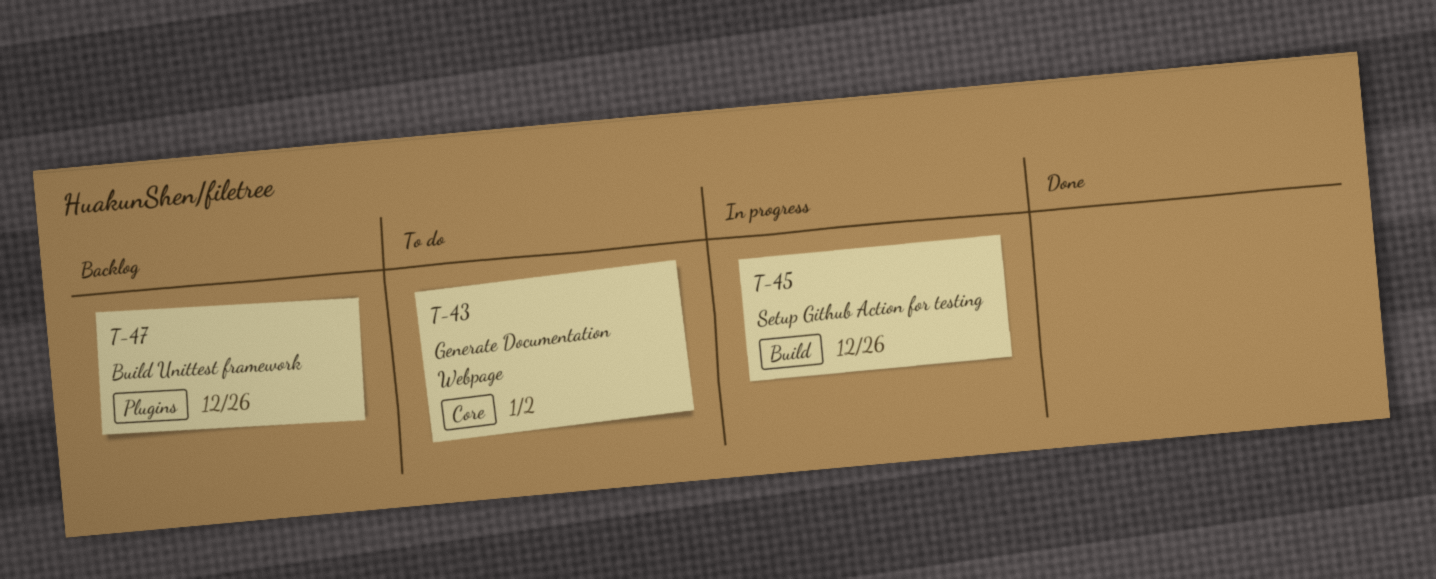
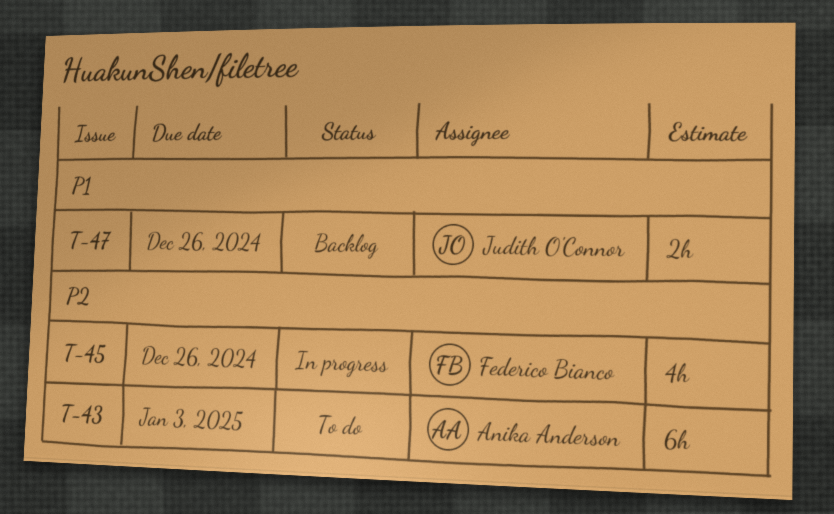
T-43, due: Jan 2 -> Jan 3

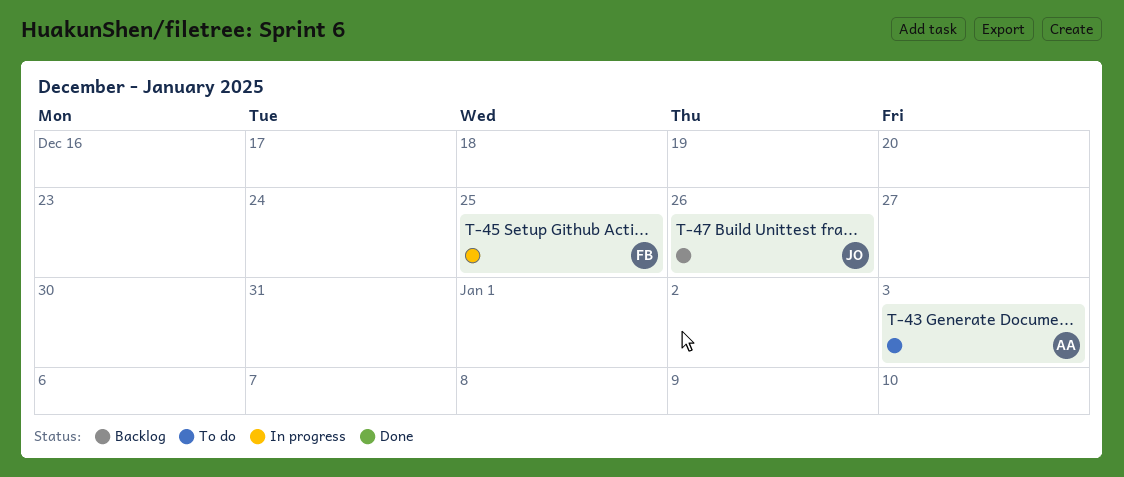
T-45, due: Dec 26 -> Dec 25

